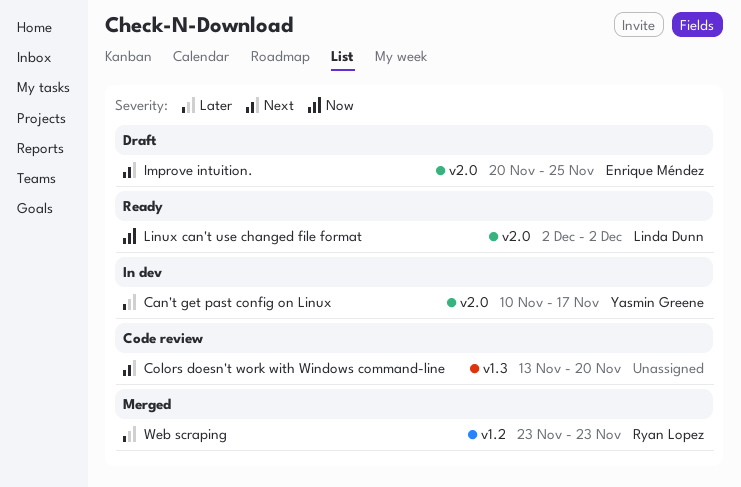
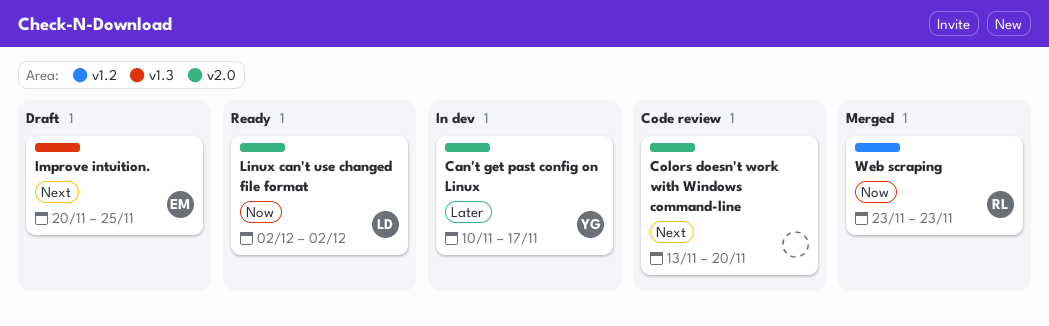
Colors doesn't work with Windows command-line, label: v1.3 -> v2.0
Improve intuition., label: v2.0 -> v1.3
Web scraping, priority: Later -> Now

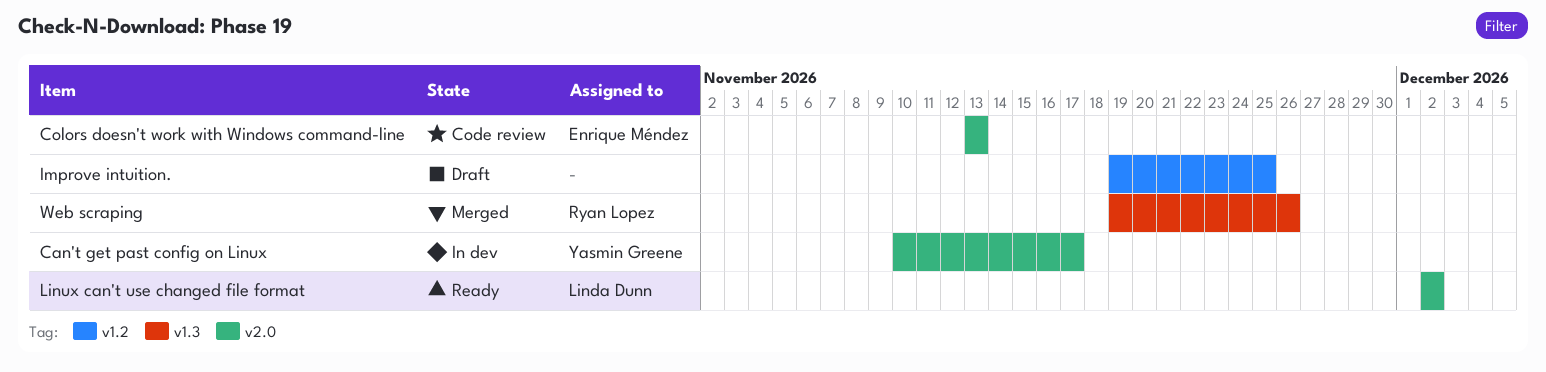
Colors doesn't work with Windows command-line, owner: none -> Enrique Méndez
Colors doesn't work with Windows command-line, due: Nov 20 -> Nov 13
Improve intuition., owner: Enrique Méndez -> none
Improve intuition., label: v1.3 -> v1.2
Improve intuition., start: Nov 20 -> Nov 19
Web scraping, label: v1.2 -> v1.3
Web scraping, start: Nov 23 -> Nov 19
Web scraping, due: Nov 23 -> Nov 26

